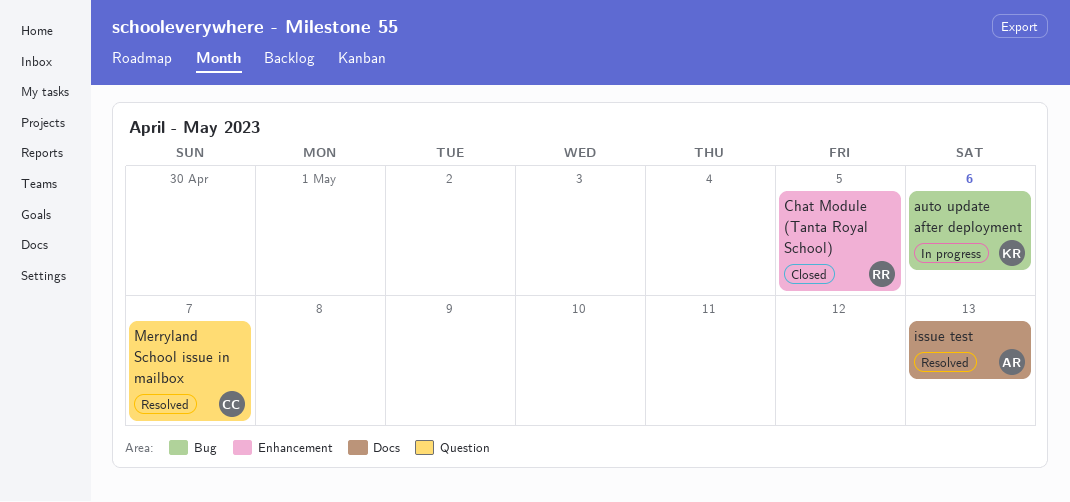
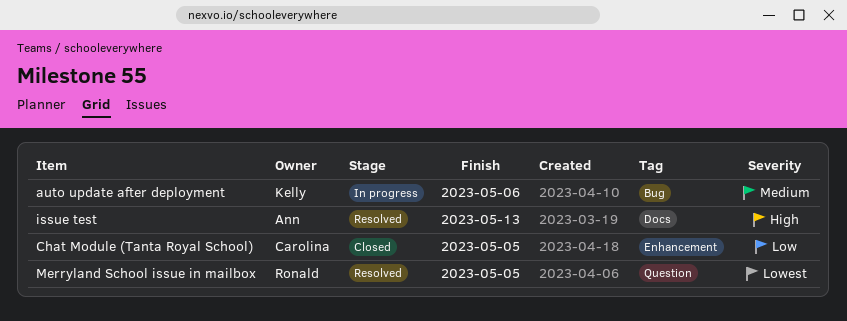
Chat Module (Tanta Royal School), owner: Ronald -> Carolina
Merryland School issue in mailbox, owner: Carolina -> Ronald
Merryland School issue in mailbox, due: May 7 -> May 5

